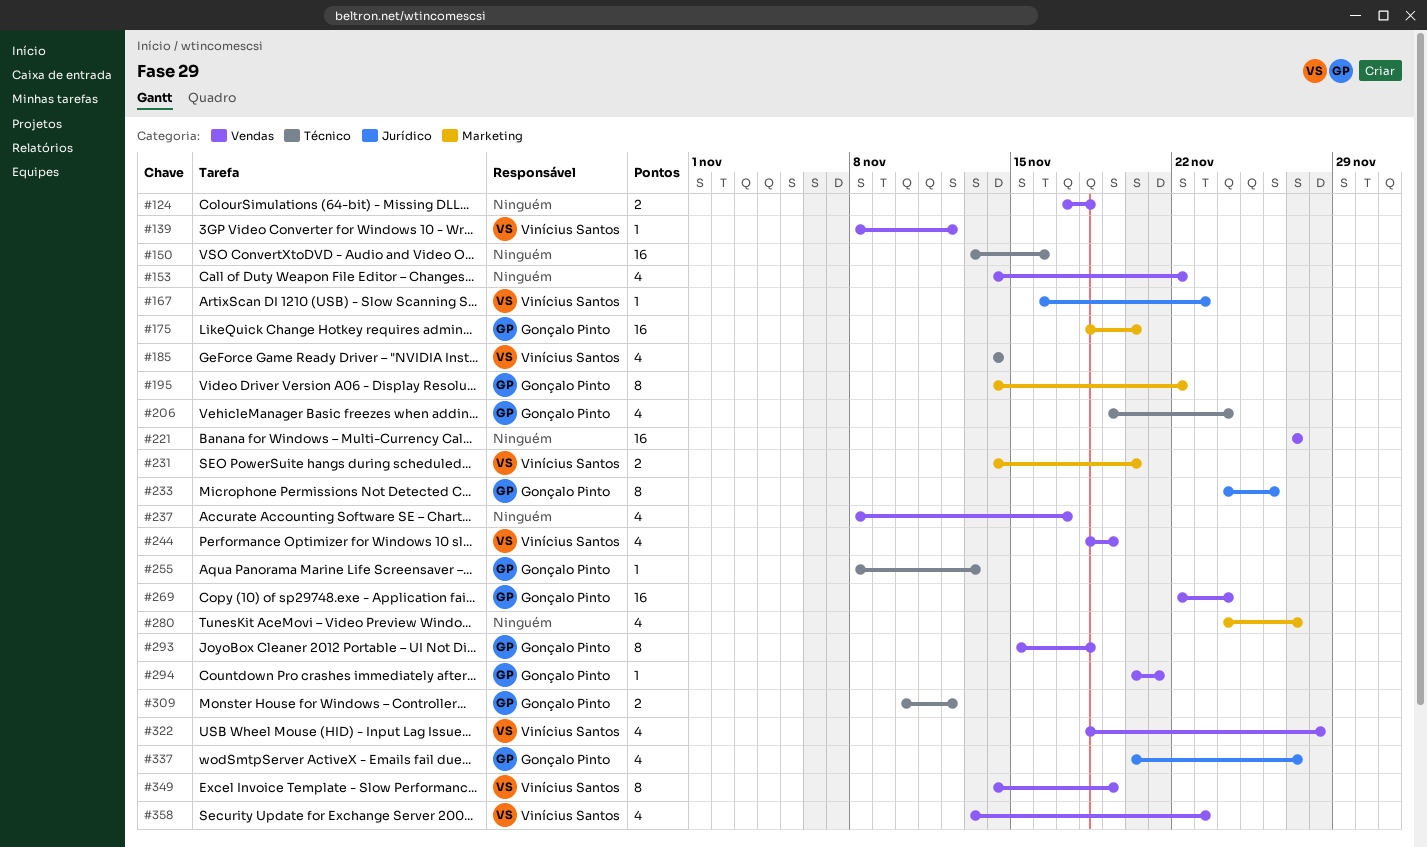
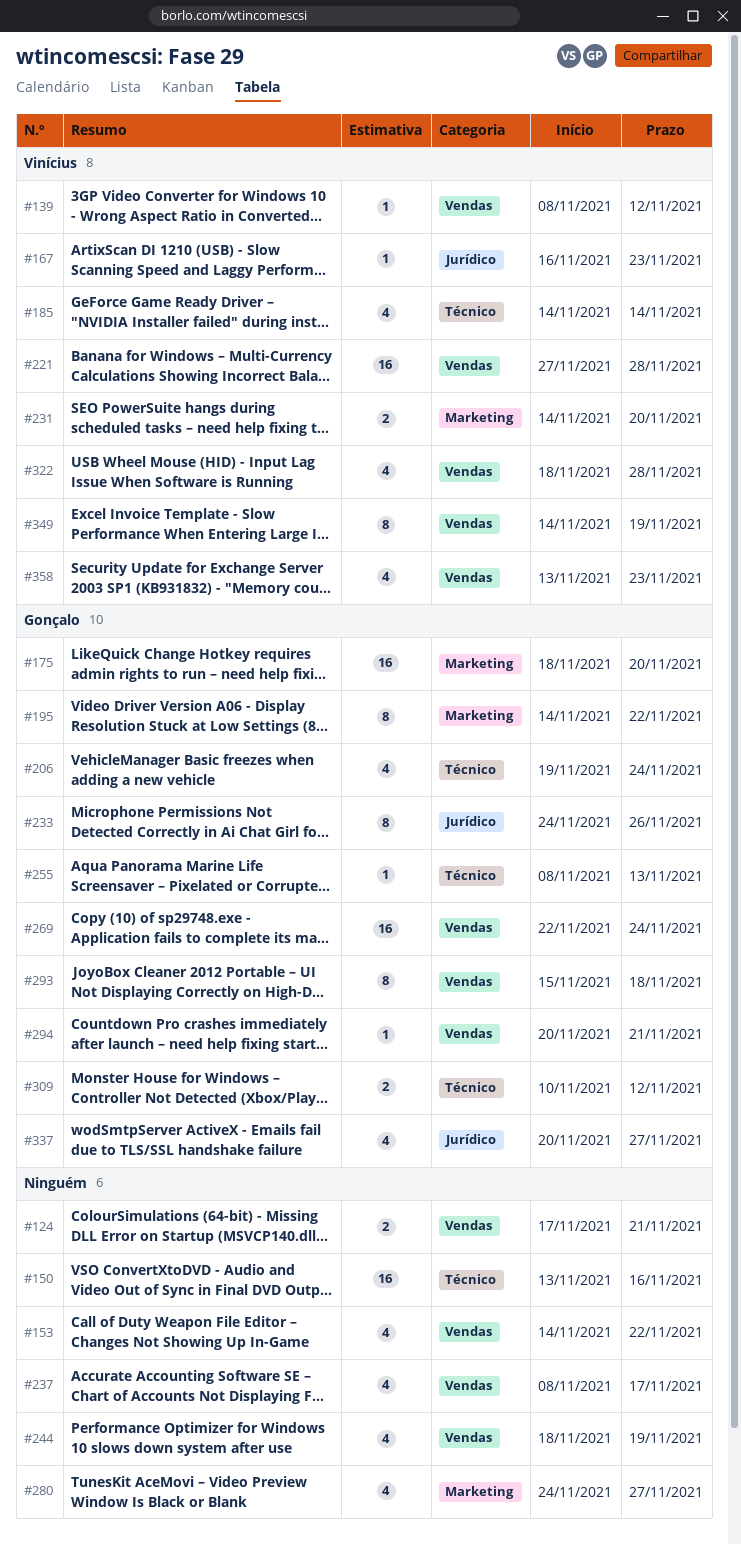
#124, due: Nov 18 -> Nov 21
#221, owner: none -> Vinícius Santos
#221, due: Nov 27 -> Nov 28
#244, owner: Vinícius Santos -> none

